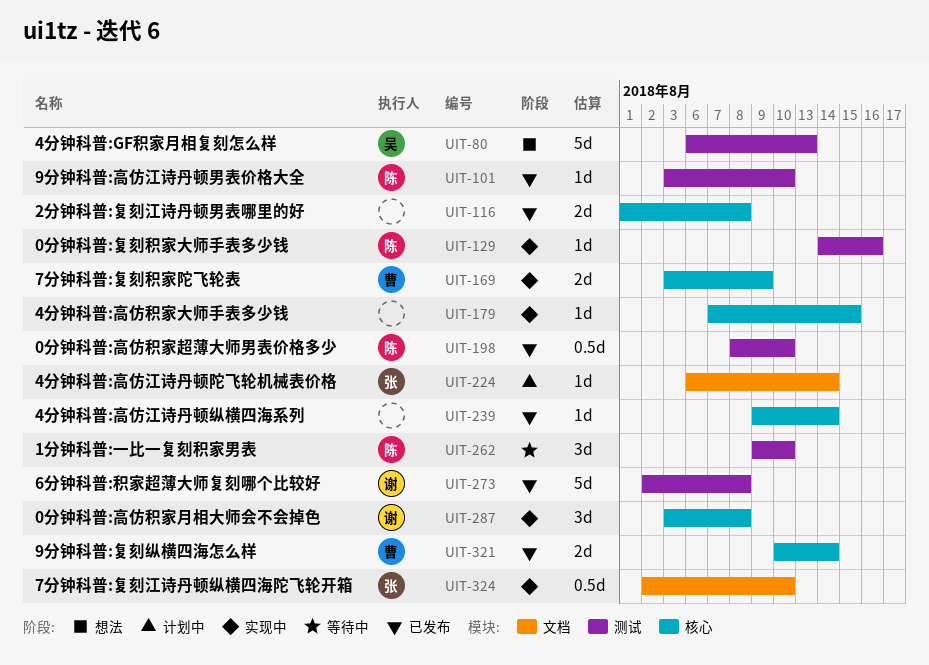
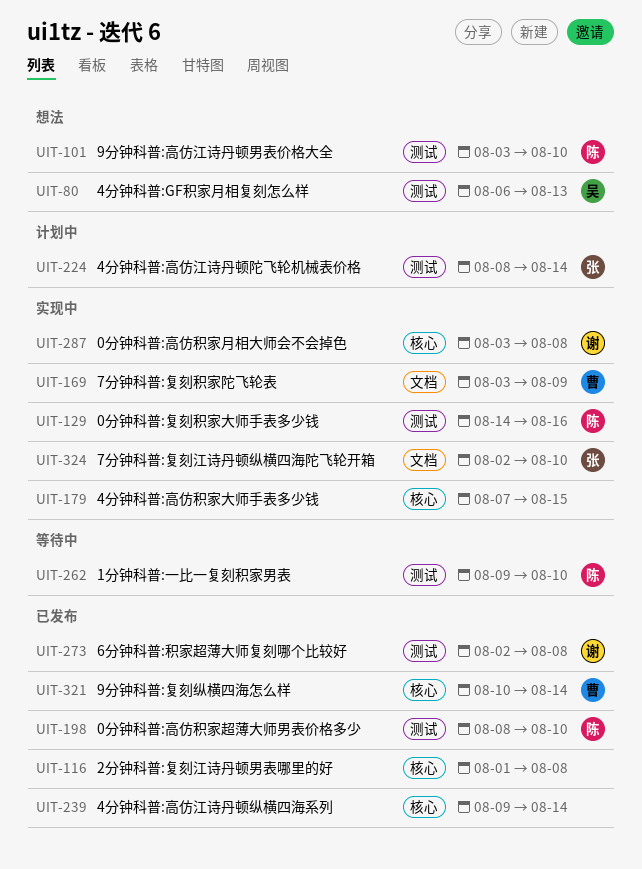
UIT-101, status: 已发布 -> 想法
UIT-169, label: 核心 -> 文档
UIT-224, label: 文档 -> 测试
UIT-224, start: Aug 6 -> Aug 8

